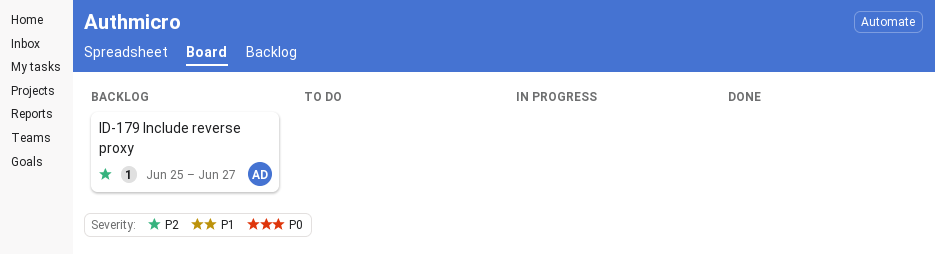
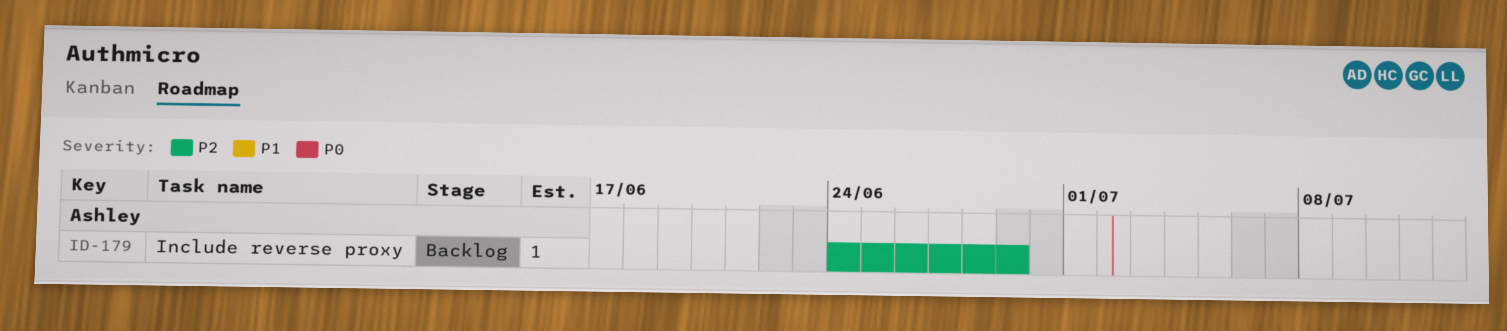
ID-179, start: Jun 25 -> Jun 24
ID-179, due: Jun 27 -> Jun 29

